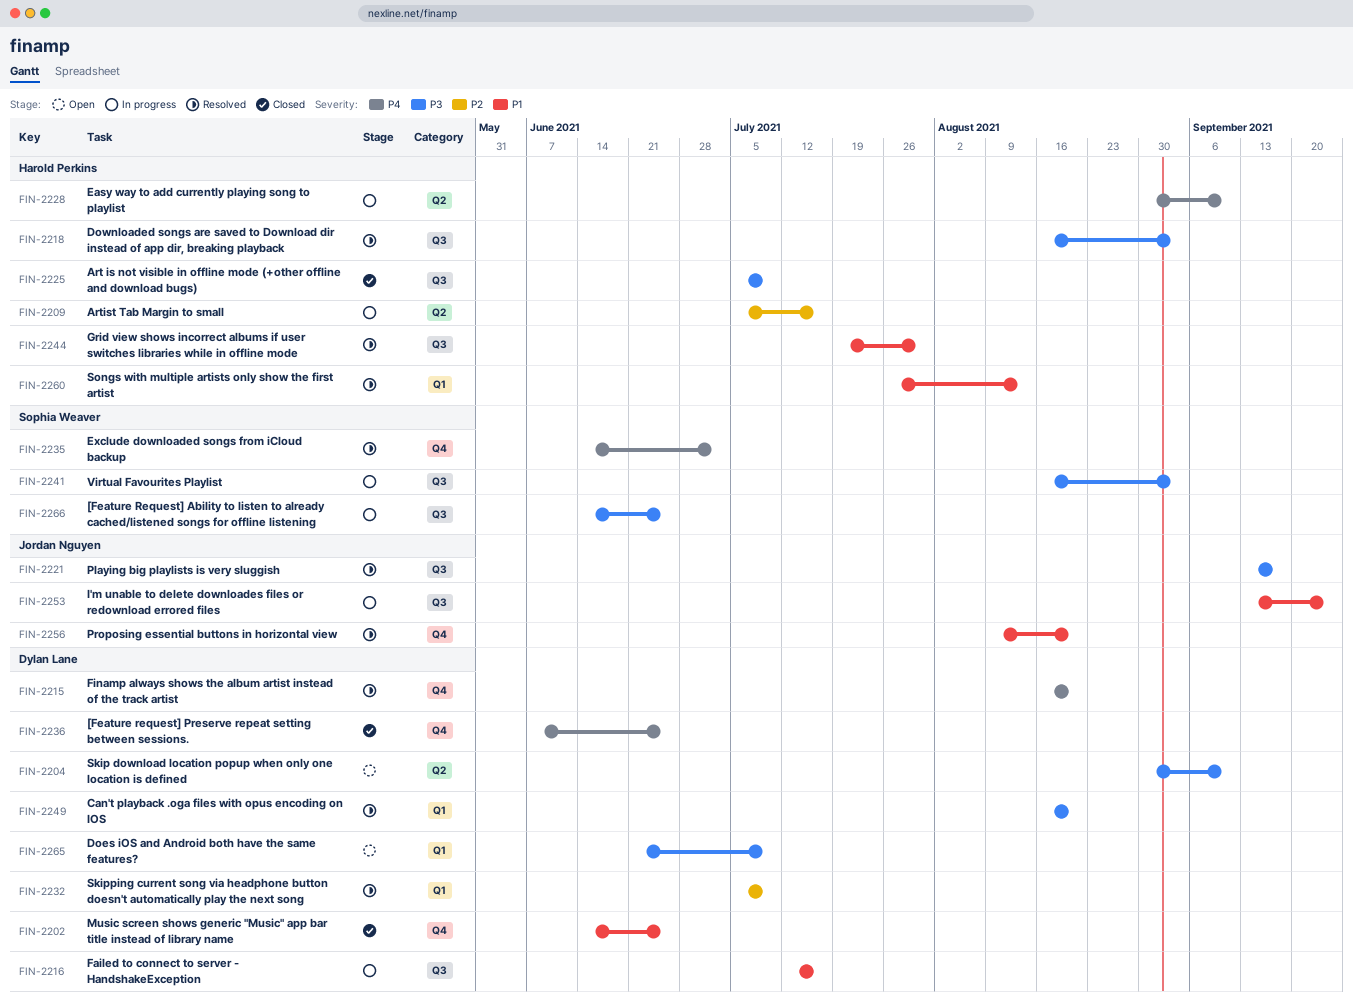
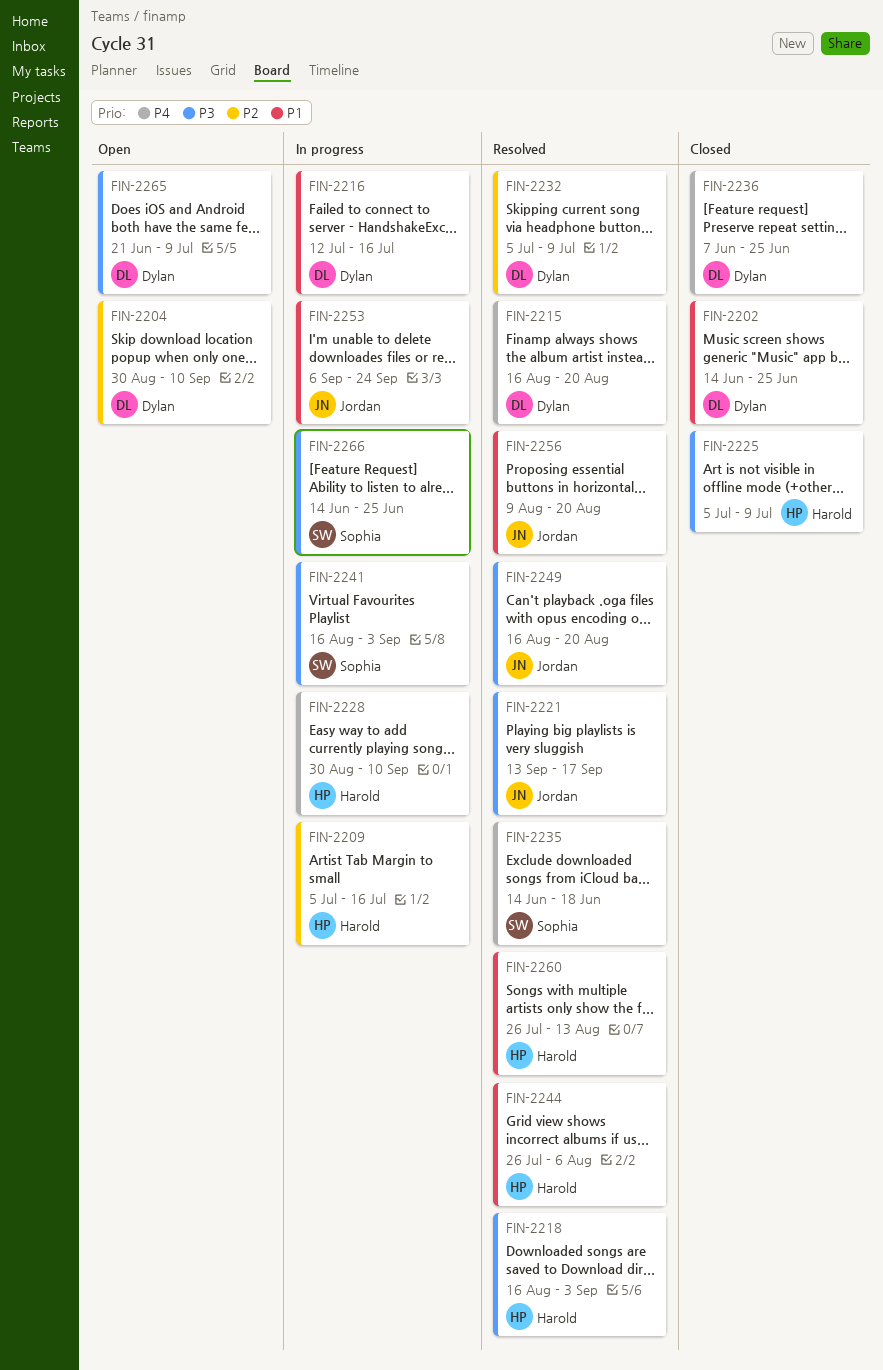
FIN-2204, priority: P3 -> P2
FIN-2235, due: Jul 2 -> Jun 18
FIN-2244, start: Jul 19 -> Jul 26
FIN-2244, due: Jul 30 -> Aug 6
FIN-2249, owner: Dylan Lane -> Jordan Nguyen
FIN-2253, start: Sep 13 -> Sep 6

